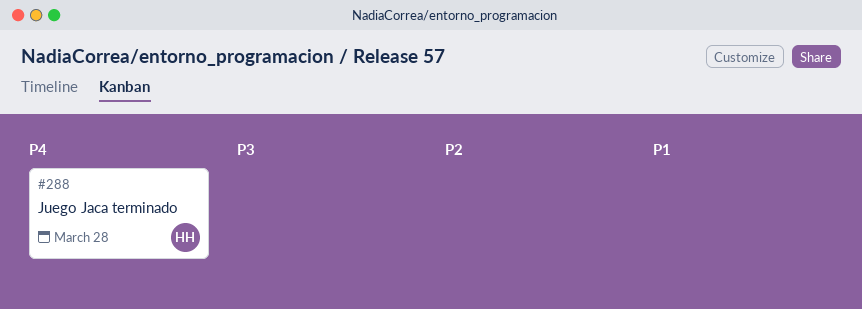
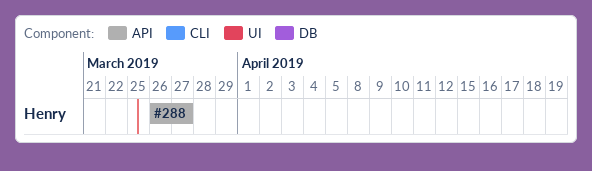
#288, due: Mar 28 -> Mar 27

